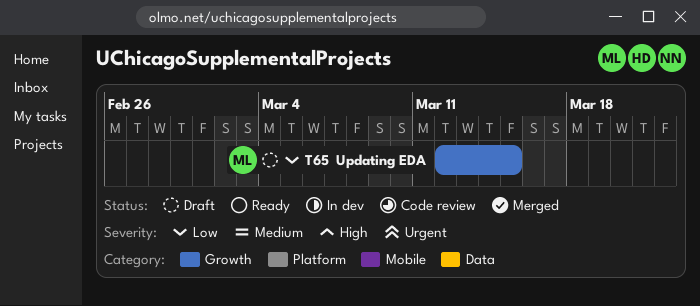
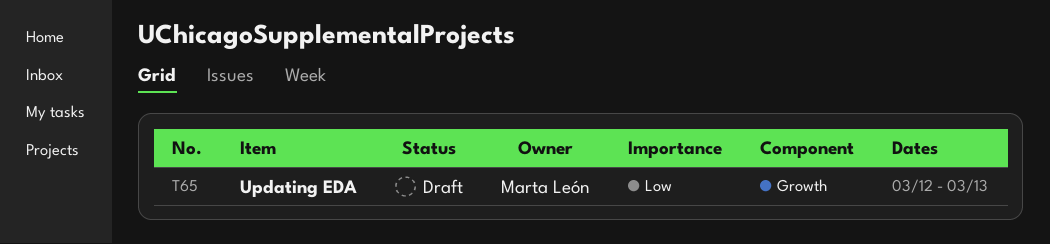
T65, due: Mar 15 -> Mar 13

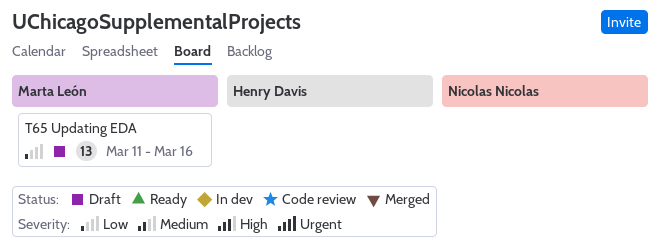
T65, start: Mar 12 -> Mar 11
T65, due: Mar 13 -> Mar 16

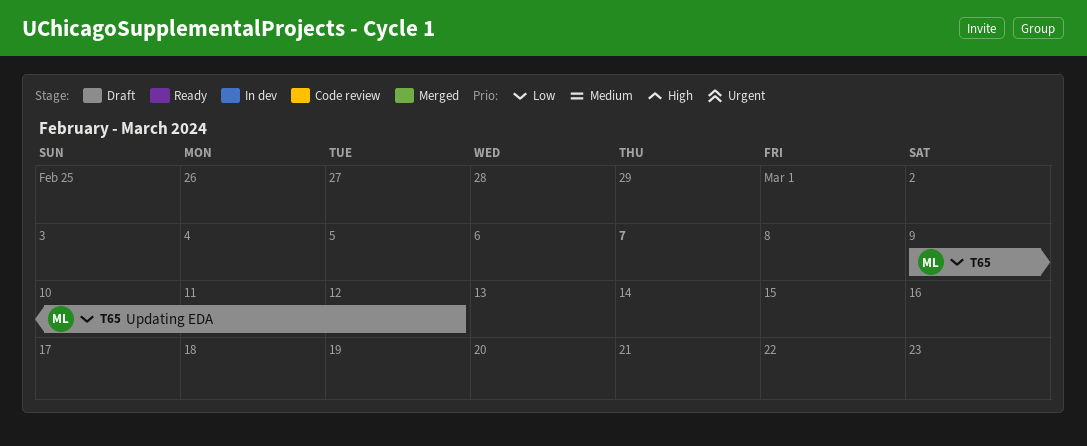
T65, start: Mar 11 -> Mar 9
T65, due: Mar 16 -> Mar 12

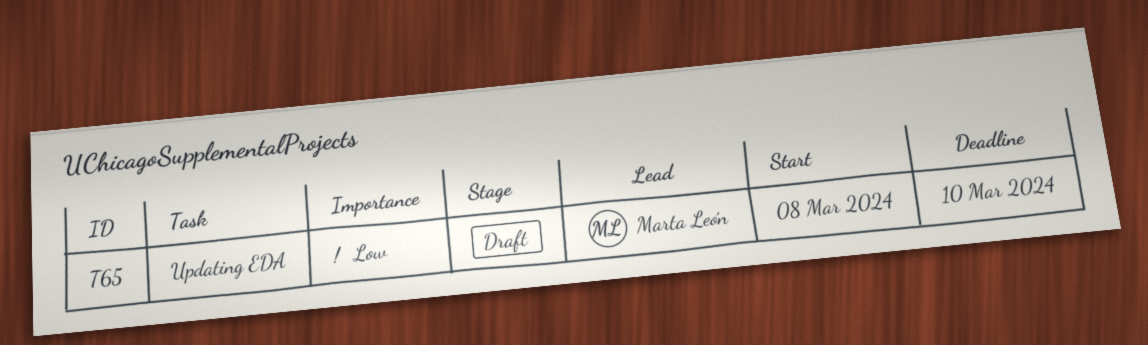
T65, start: Mar 9 -> Mar 8
T65, due: Mar 12 -> Mar 10

